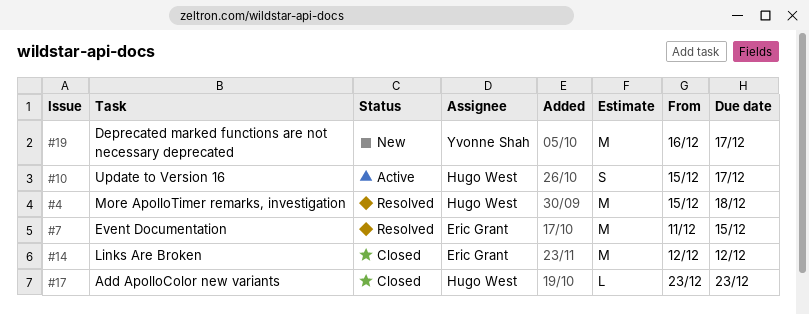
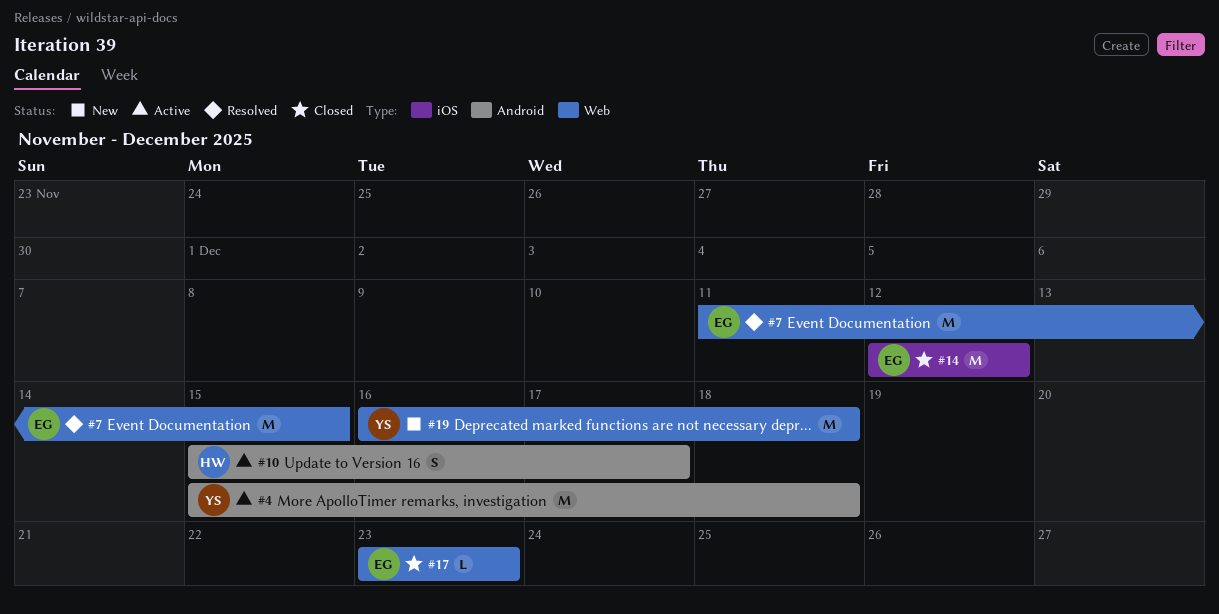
#4, status: Resolved -> Active
#4, owner: Hugo West -> Yvonne Shah
#17, owner: Hugo West -> Eric Grant
#19, due: Dec 17 -> Dec 18

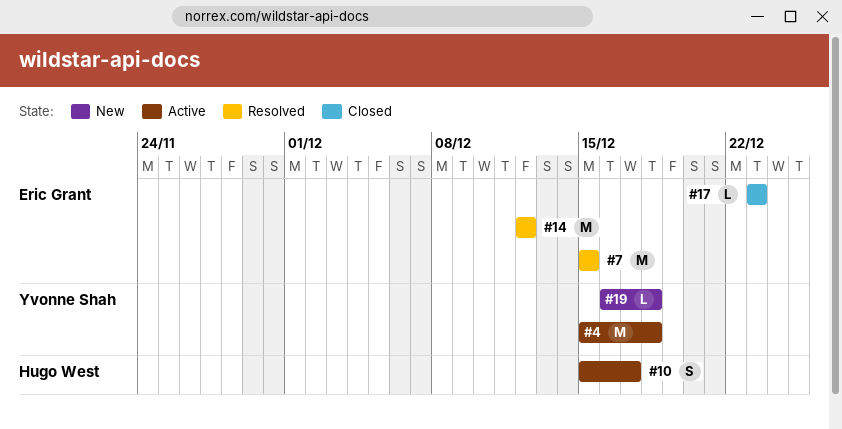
#7, start: Dec 11 -> Dec 15
#14, status: Closed -> Resolved
#19, estimate: M -> L

